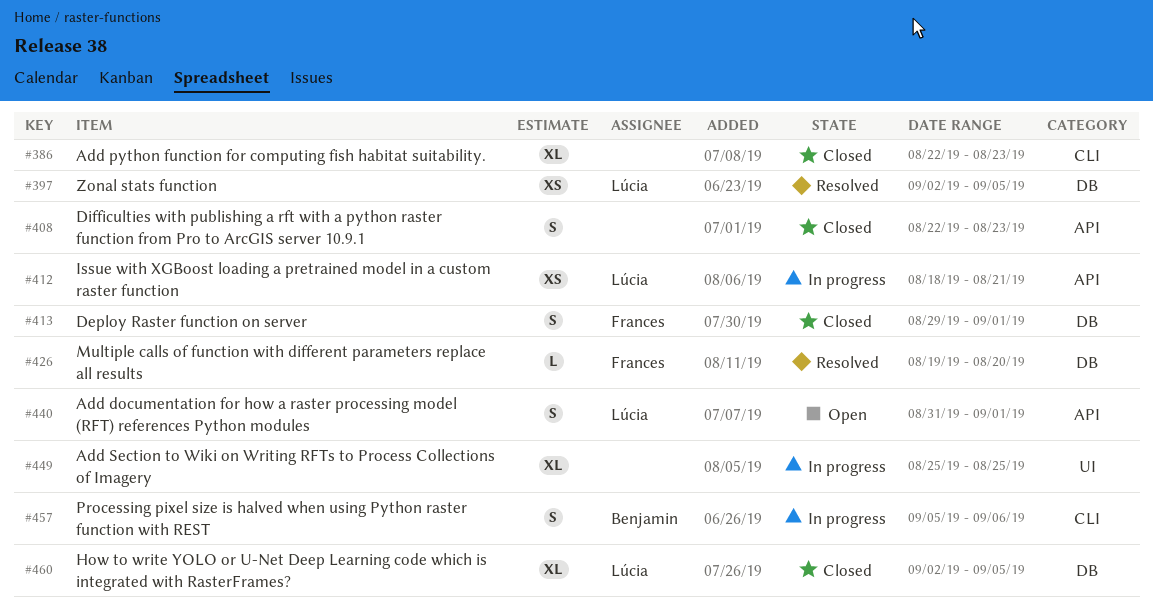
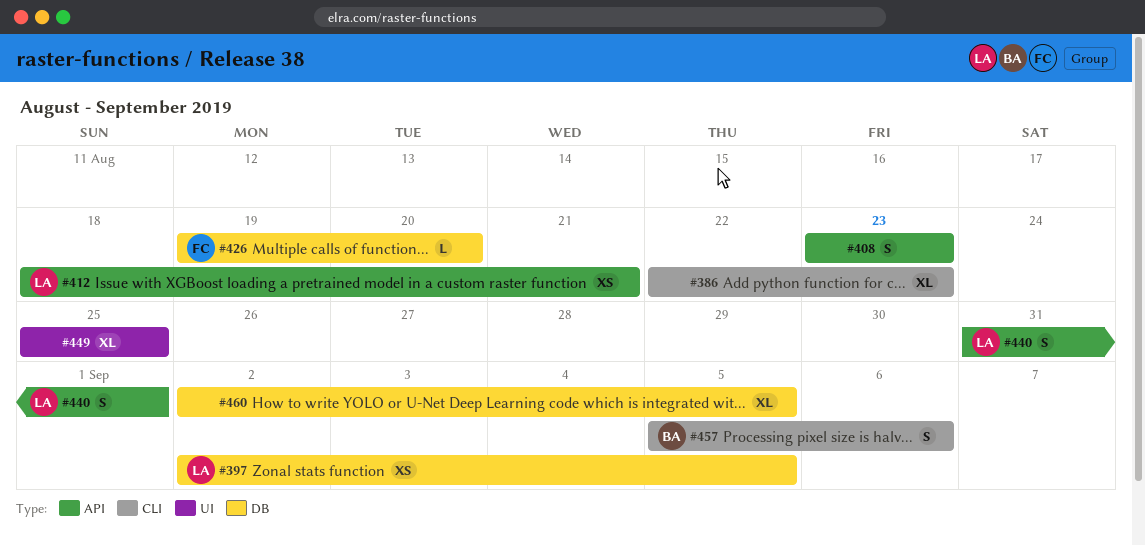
#408, start: Aug 22 -> Aug 23
#413: present -> none
#460, owner: Lúcia -> none

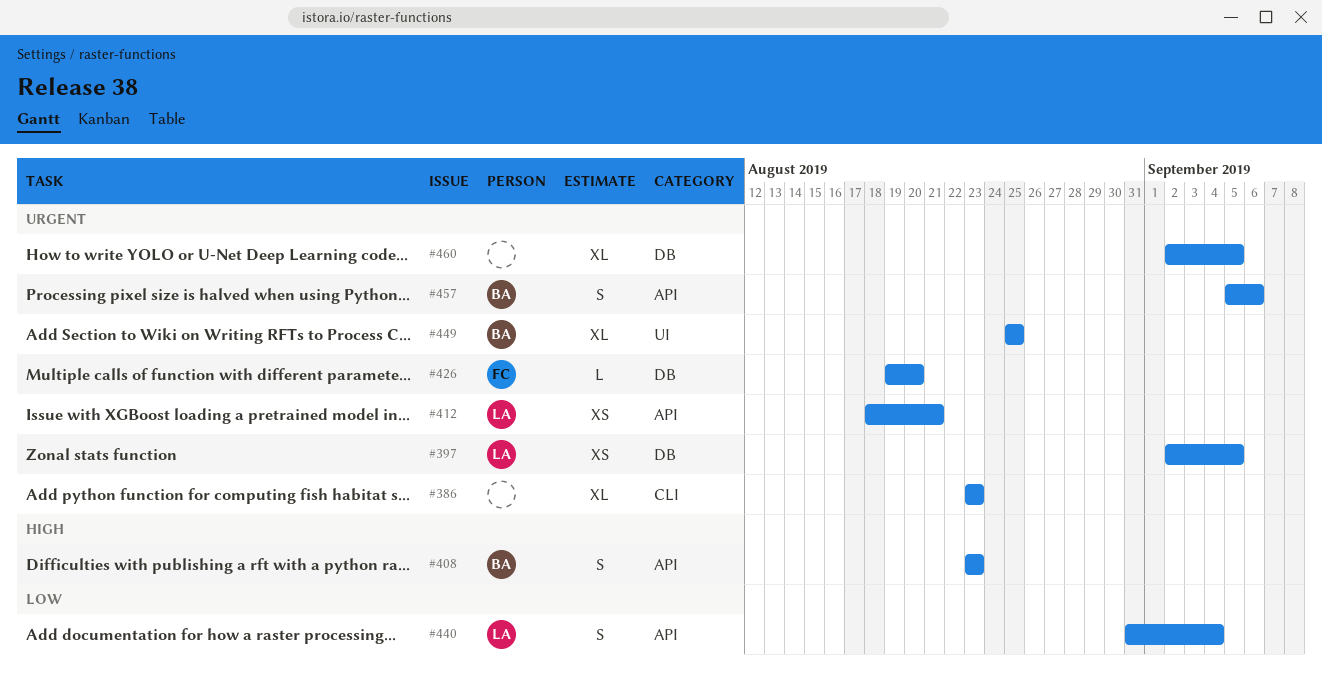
#386, start: Aug 22 -> Aug 23
#408, owner: none -> BA
#440, due: Sep 1 -> Sep 4
#449, owner: none -> BA
#457, label: CLI -> API

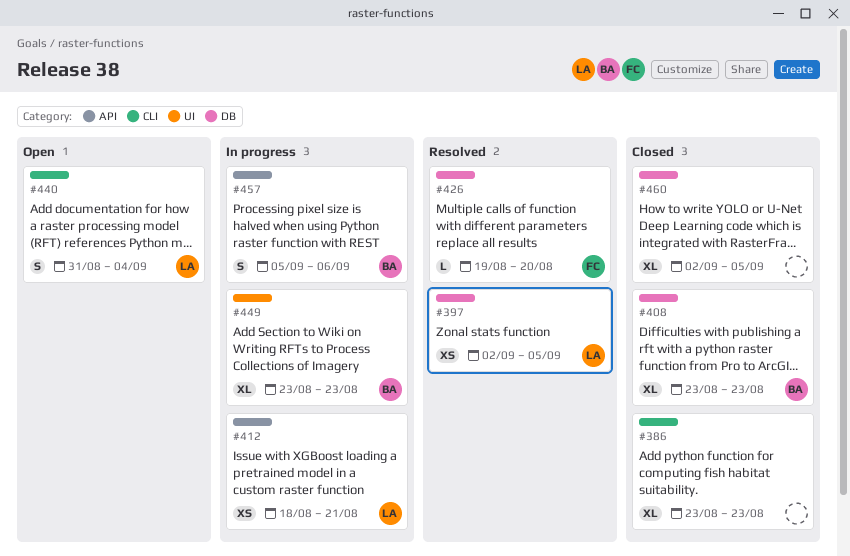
#408, label: API -> DB
#408, estimate: S -> XL
#440, label: API -> CLI
#449, start: Aug 25 -> Aug 23
#449, due: Aug 25 -> Aug 23

